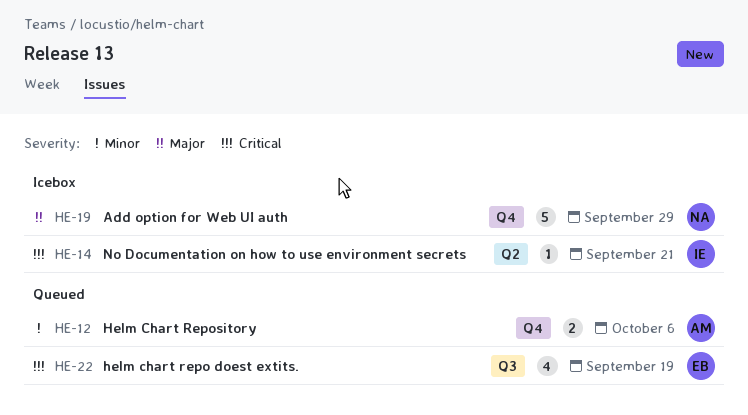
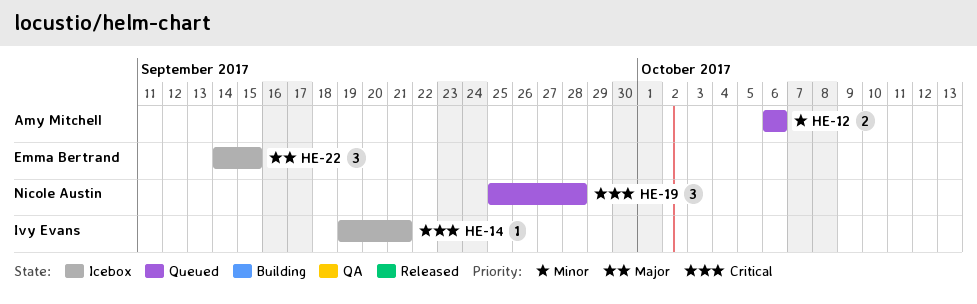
HE-19, status: Icebox -> Queued
HE-19, priority: Major -> Critical
HE-19, estimate: 5 -> 3
HE-19, due: Sep 29 -> Sep 28
HE-22, status: Queued -> Icebox
HE-22, priority: Critical -> Major
HE-22, estimate: 4 -> 3
HE-22, due: Sep 19 -> Sep 15

